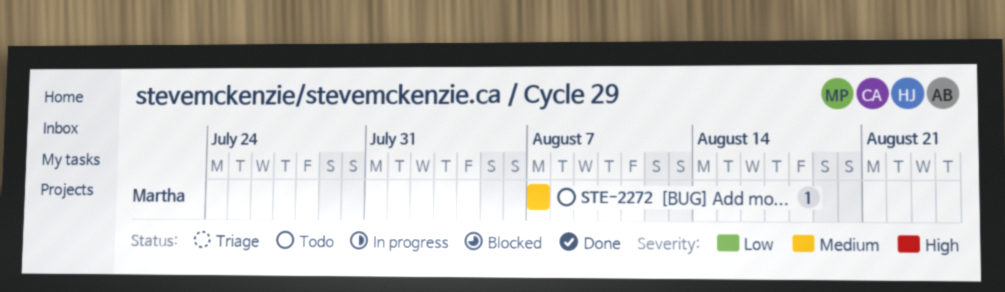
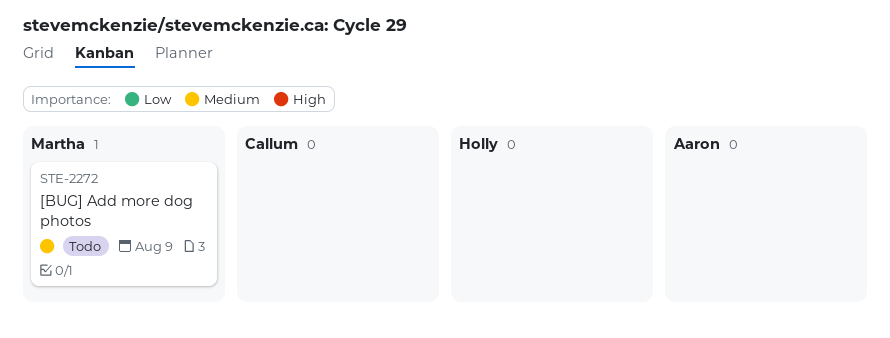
STE-2272, due: Aug 7 -> Aug 9

